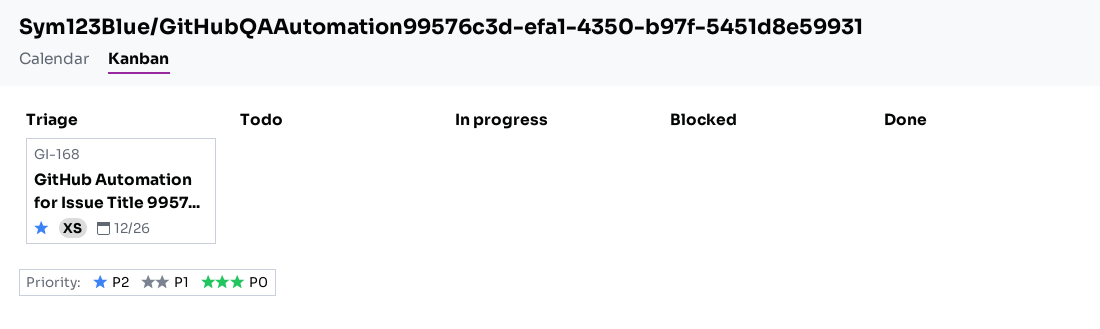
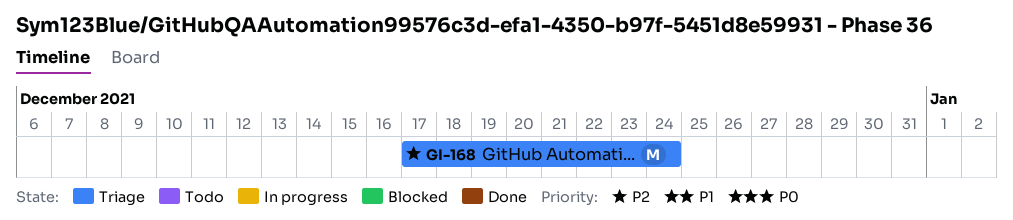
GI-168, estimate: XS -> M
GI-168, due: Dec 26 -> Dec 24

